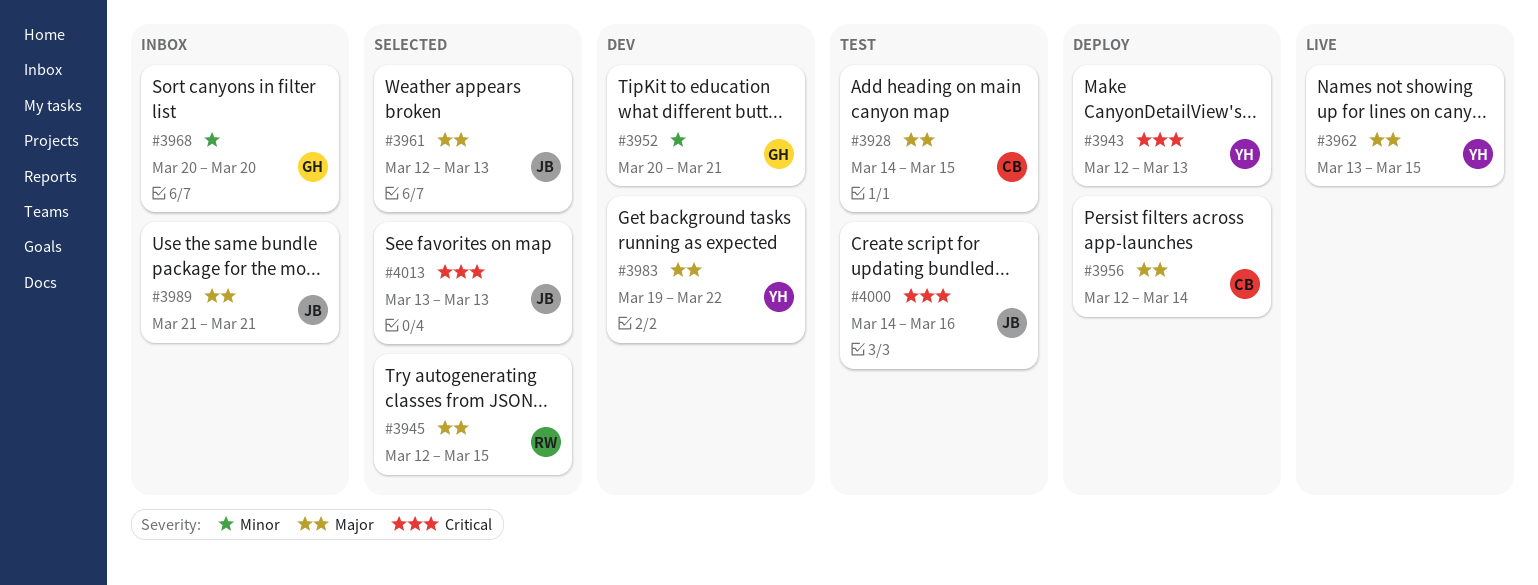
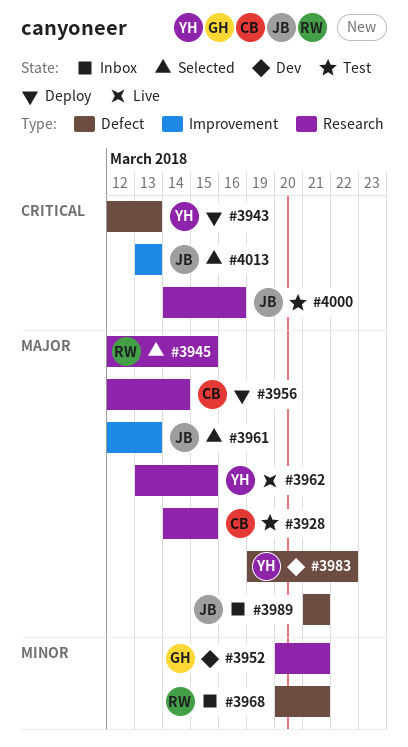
#3968, owner: GH -> RW
#3968, due: Mar 20 -> Mar 21

